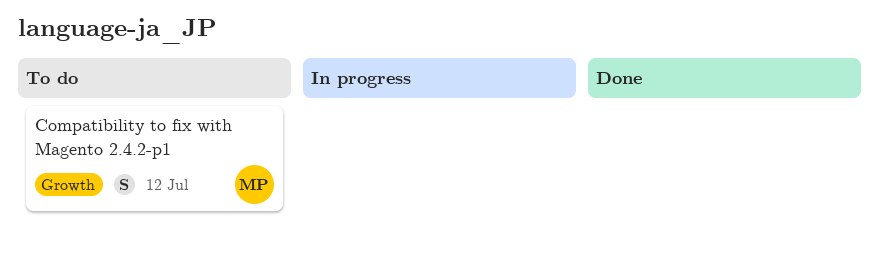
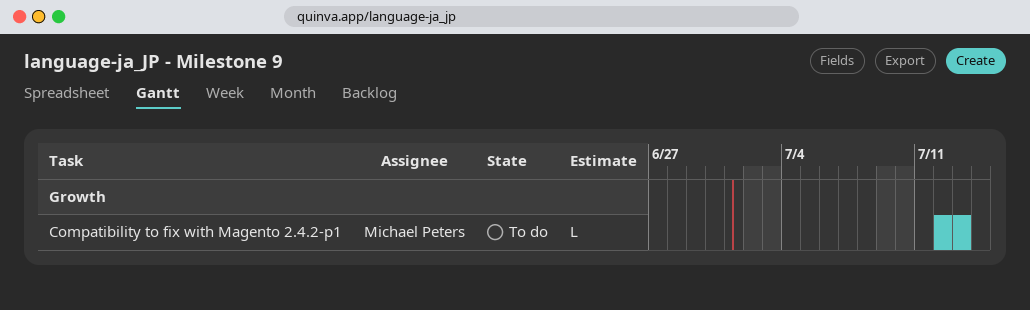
Compatibility to fix with Magento 2.4.2-p1, estimate: S -> L
Compatibility to fix with Magento 2.4.2-p1, due: Jul 12 -> Jul 13

